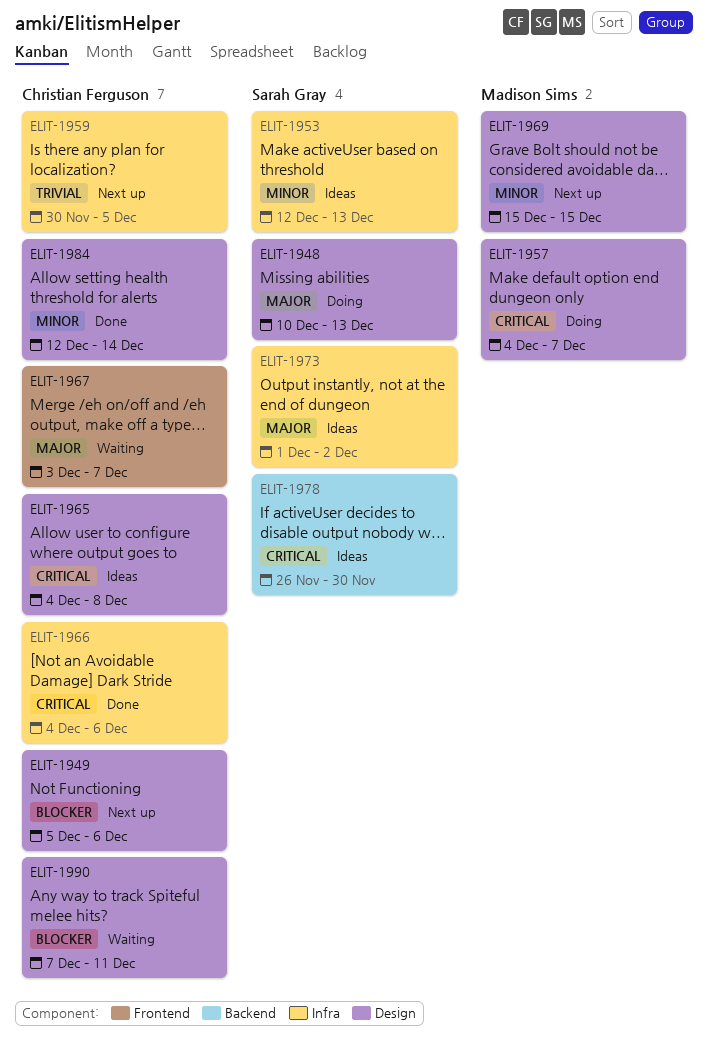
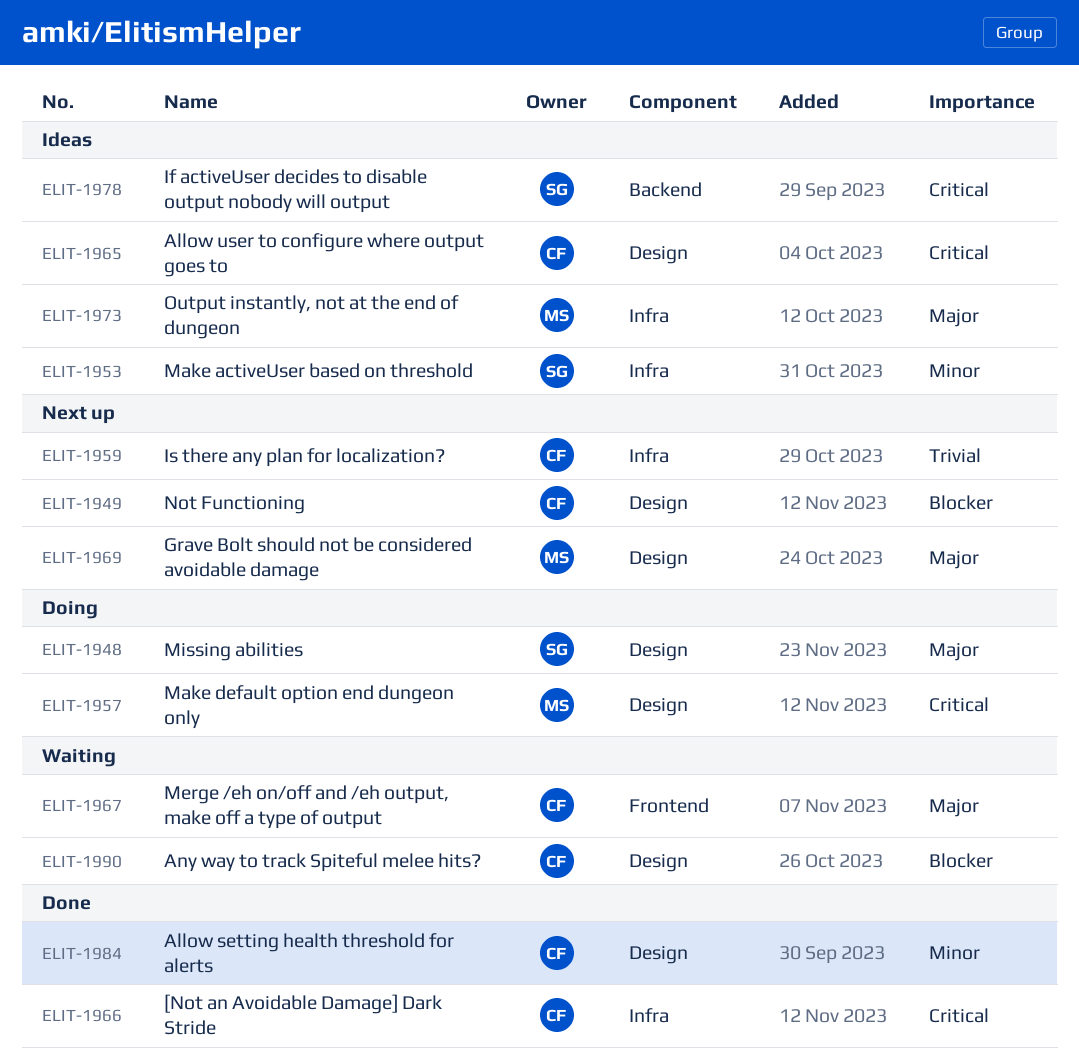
ELIT-1969, priority: Minor -> Major
ELIT-1973, owner: Sarah Gray -> Madison Sims

